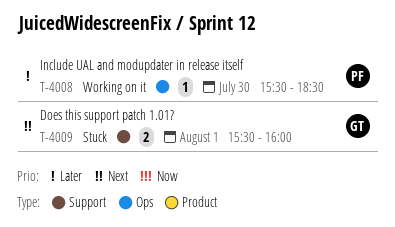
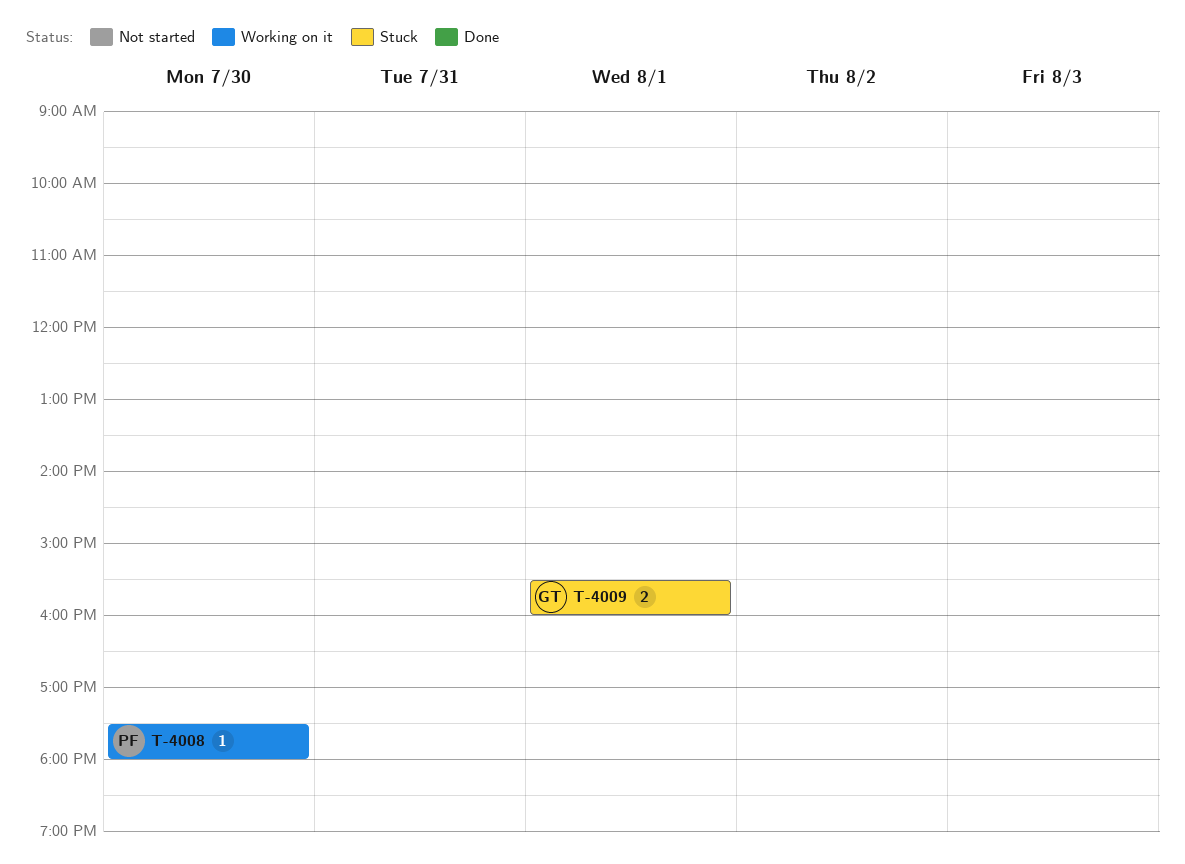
T-4008, begins: 15:30 -> 17:30
T-4008, ends: 18:30 -> 18:00

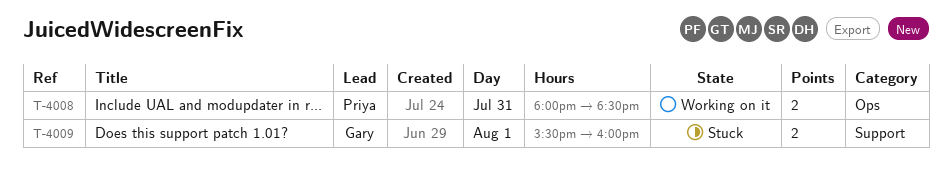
T-4008, estimate: 1 -> 2
T-4008, day: Jul 30 -> Jul 31
T-4008, begins: 17:30 -> 18:00
T-4008, ends: 18:00 -> 18:30

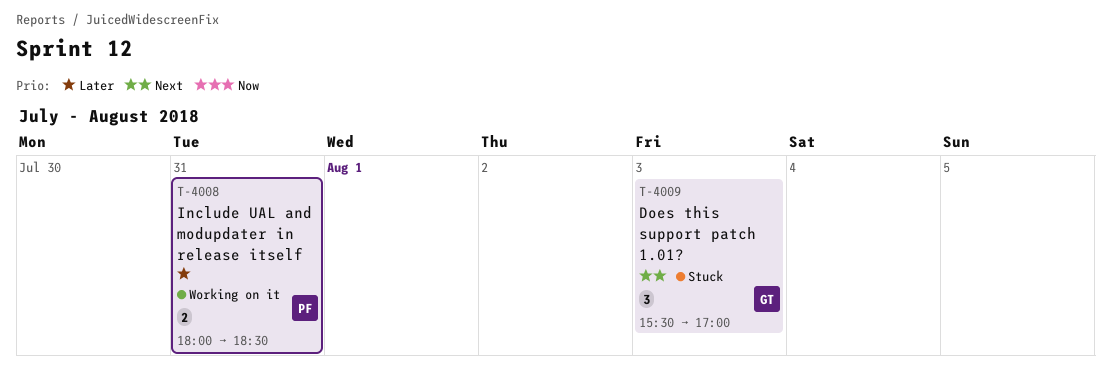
T-4009, estimate: 2 -> 3
T-4009, day: Aug 1 -> Aug 3
T-4009, ends: 16:00 -> 17:00

